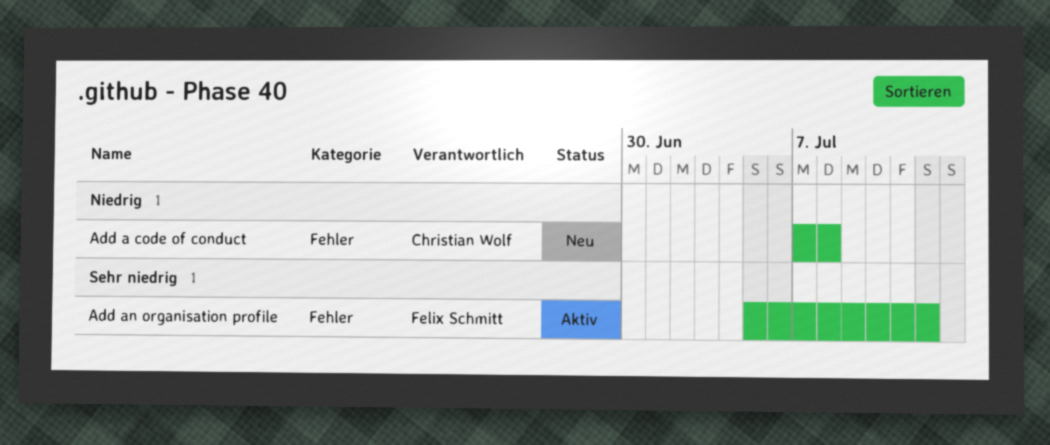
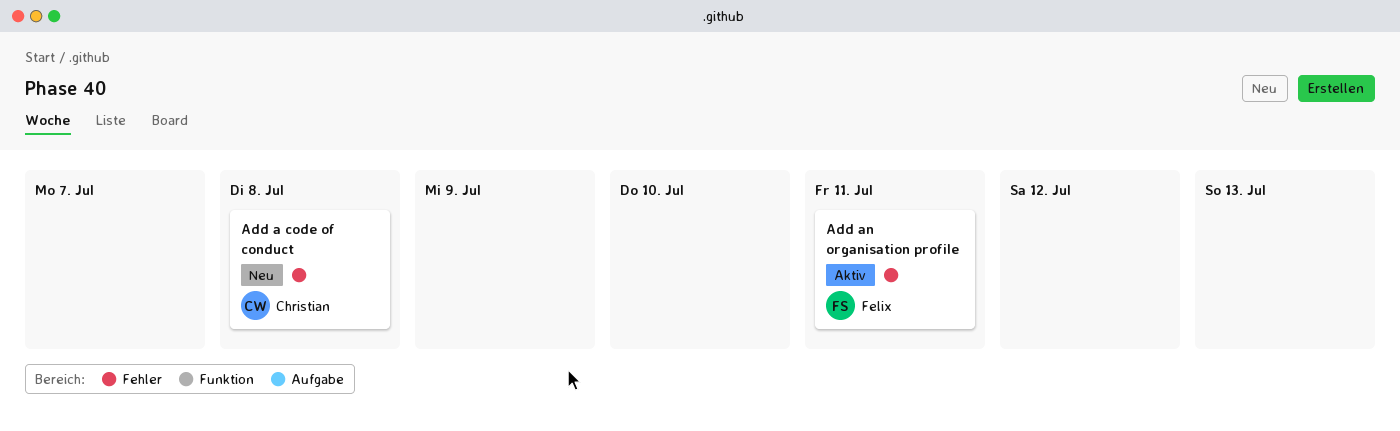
Add an organisation profile, due: Jul 12 -> Jul 11

